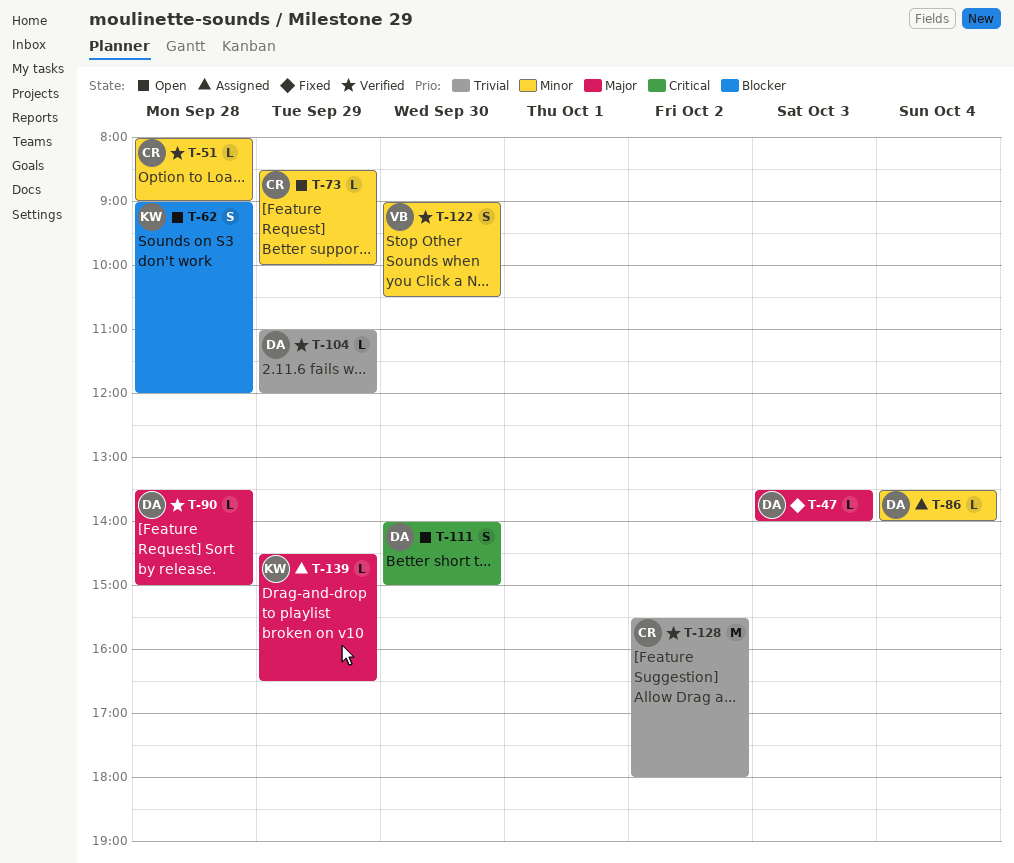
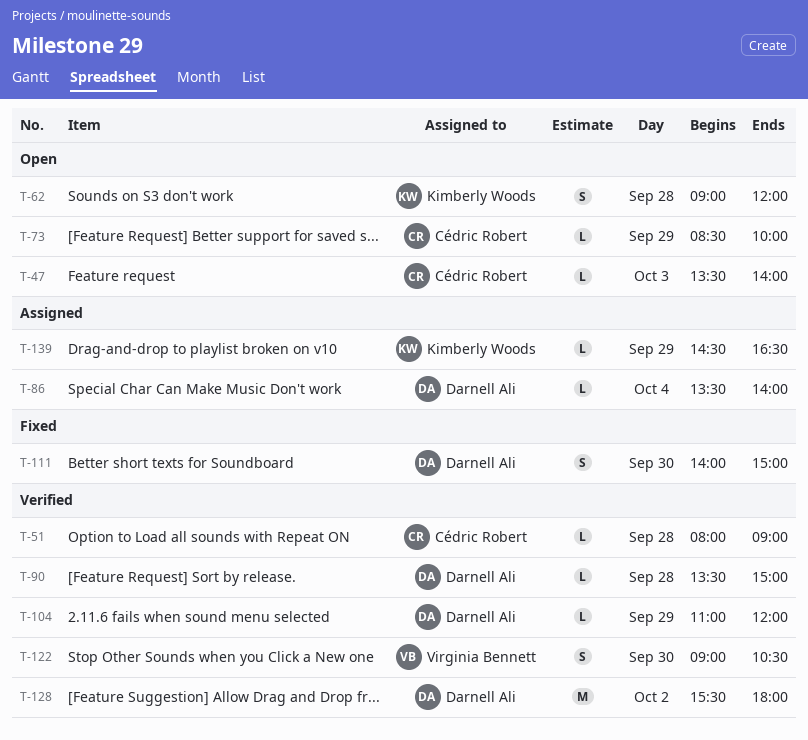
T-47, status: Fixed -> Open
T-47, owner: Darnell Ali -> Cédric Robert
T-111, status: Open -> Fixed
T-128, owner: Cédric Robert -> Darnell Ali

